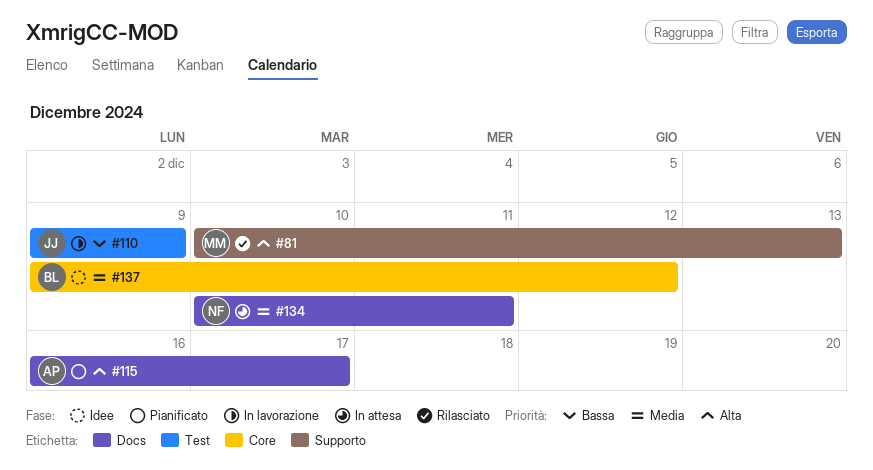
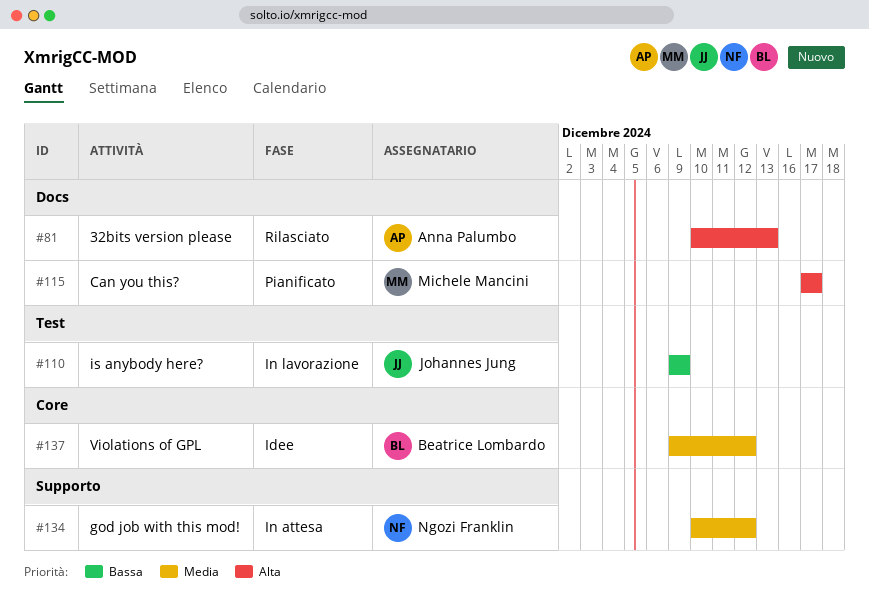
#81, owner: Michele Mancini -> Anna Palumbo
#81, label: Supporto -> Docs
#115, owner: Anna Palumbo -> Michele Mancini
#115, start: Dec 16 -> Dec 17
#134, label: Docs -> Supporto
#134, due: Dec 11 -> Dec 12

